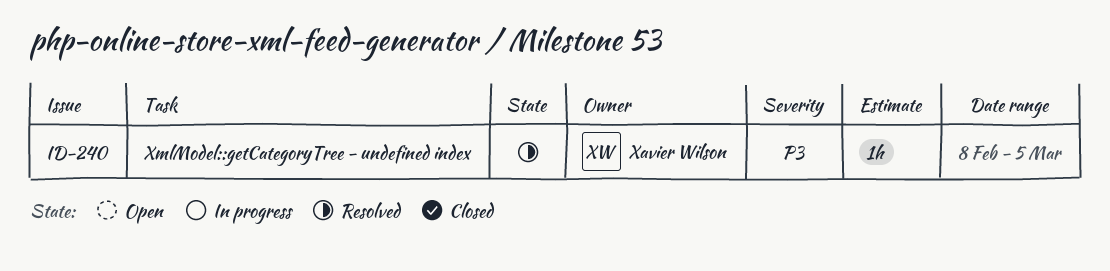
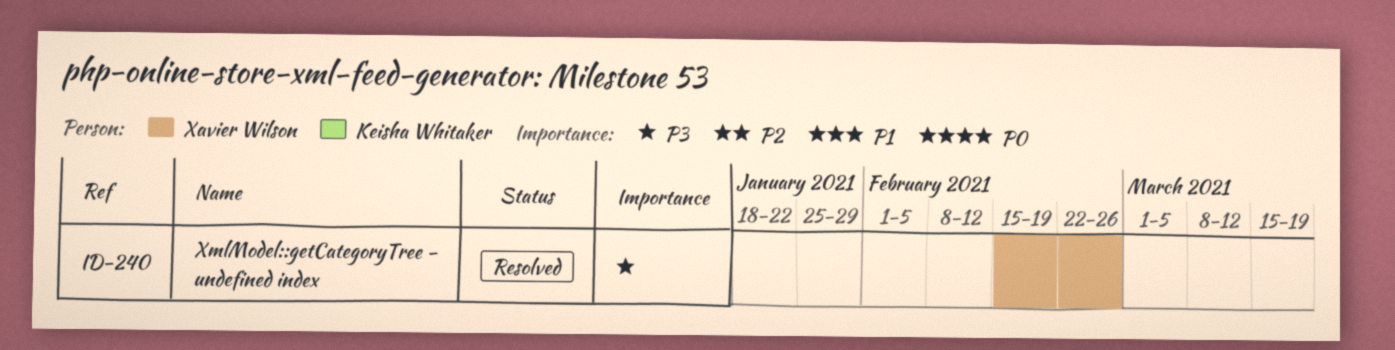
ID-240, start: Feb 8 -> Feb 15
ID-240, due: Mar 5 -> Feb 26

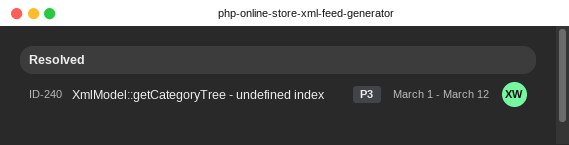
ID-240, start: Feb 15 -> Mar 1
ID-240, due: Feb 26 -> Mar 12

